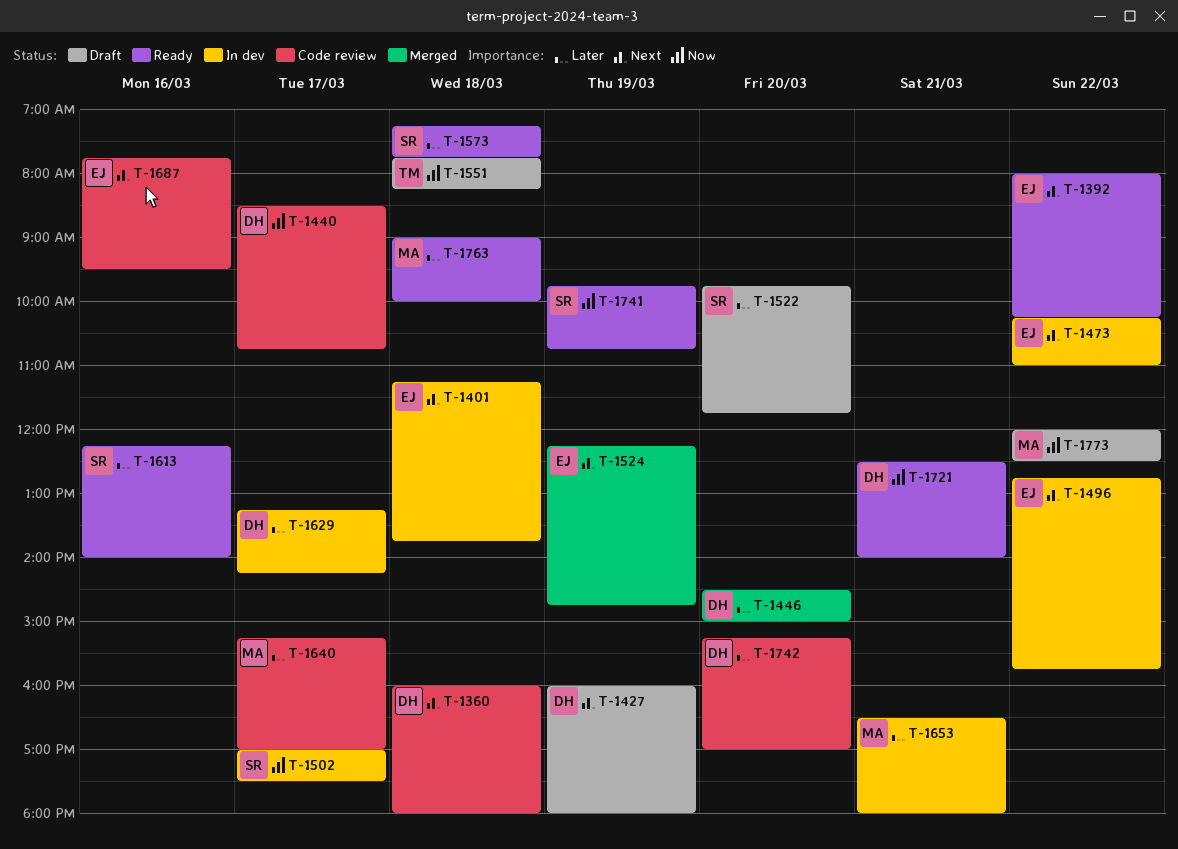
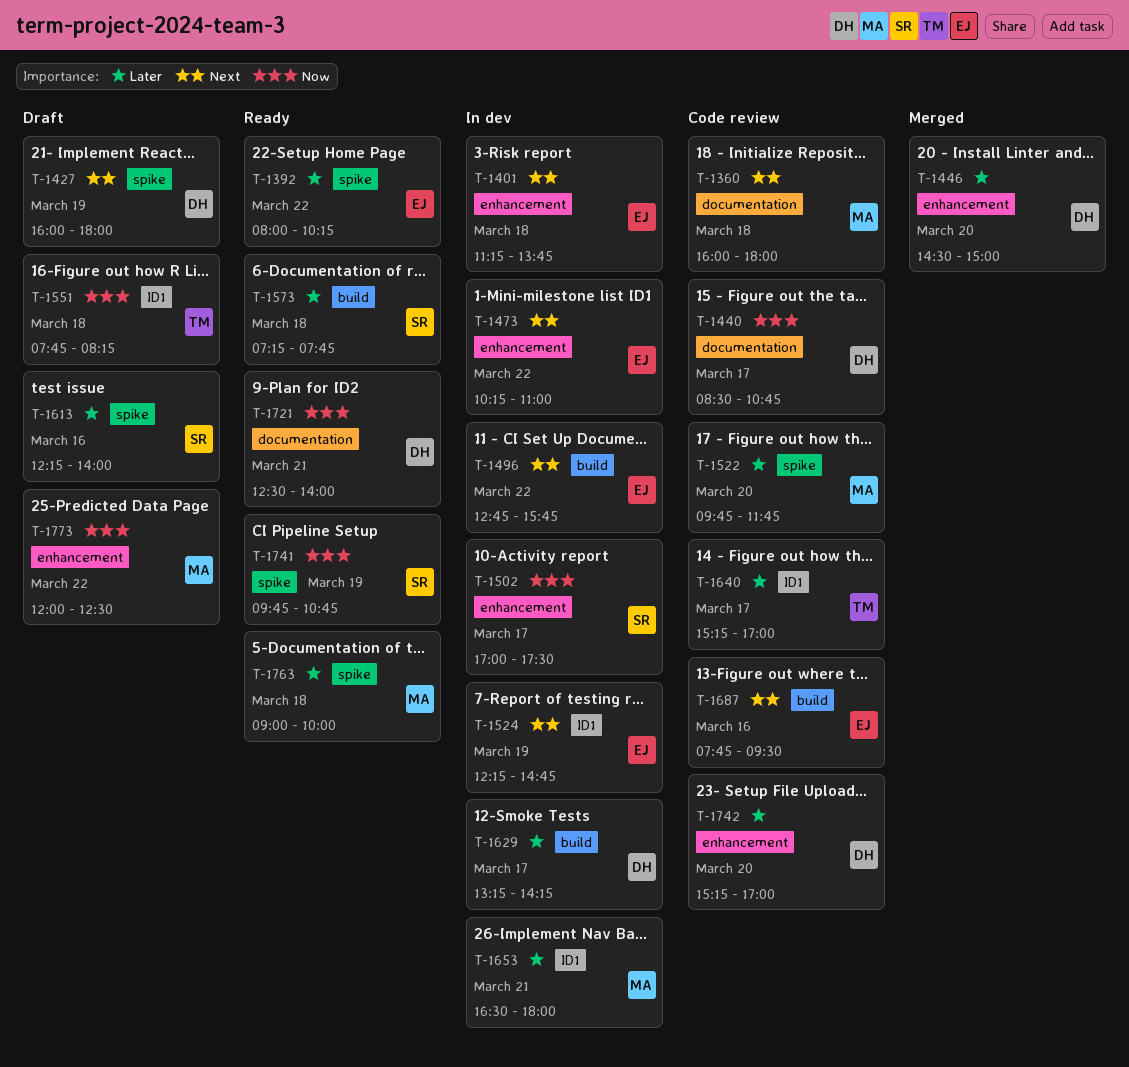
T-1360, owner: DH -> MA
T-1392, priority: Next -> Later
T-1522, status: Draft -> Code review
T-1522, owner: SR -> MA
T-1524, status: Merged -> In dev
T-1613, status: Ready -> Draft
T-1640, owner: MA -> TM

